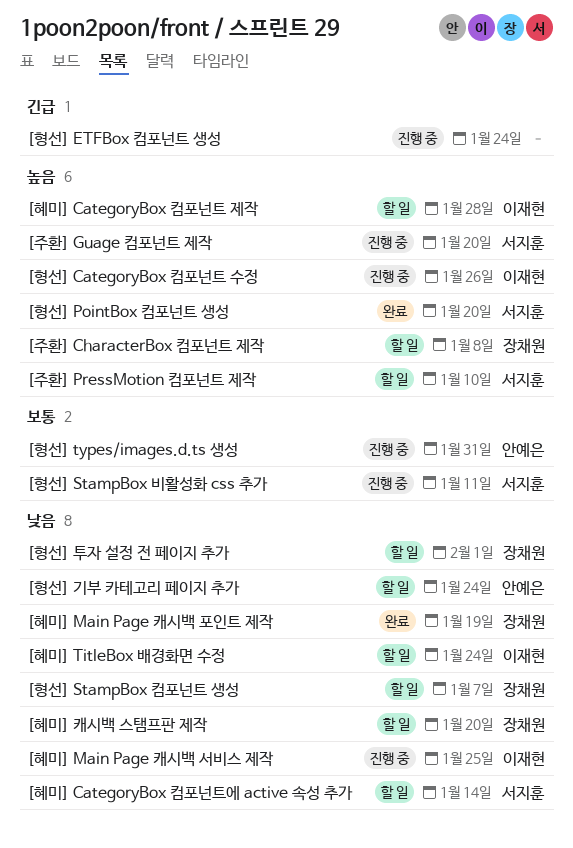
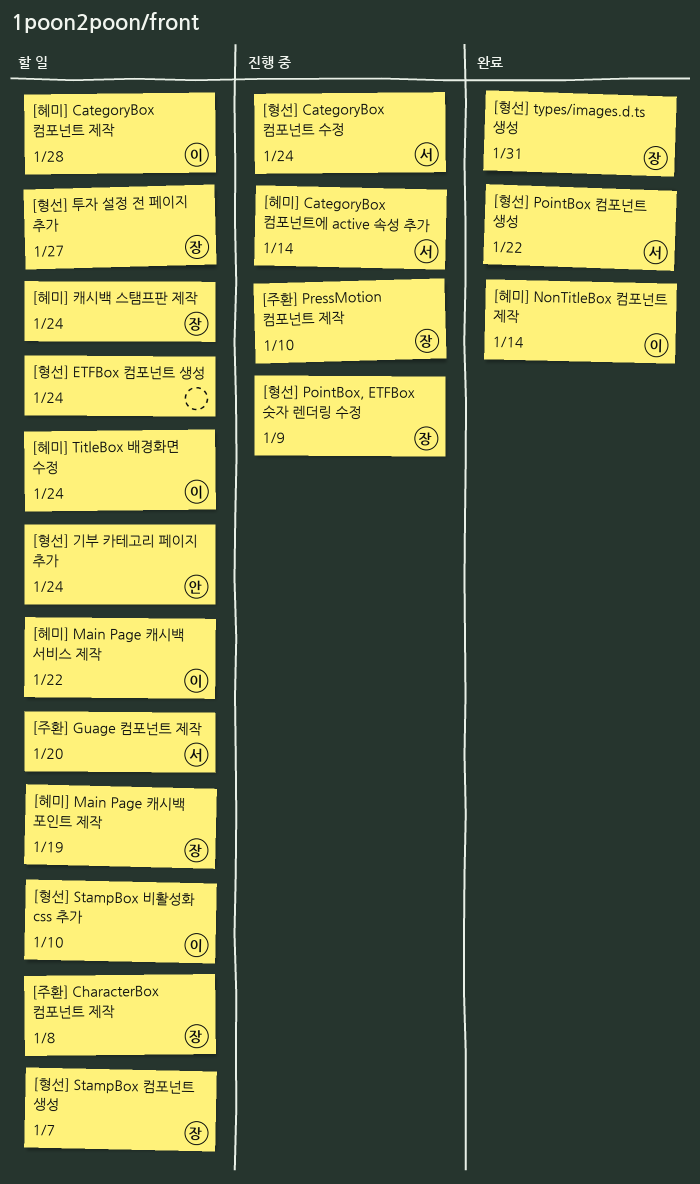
[주환] Guage 컴포넌트 제작, status: 진행 중 -> 할 일
[주환] PressMotion 컴포넌트 제작, status: 할 일 -> 진행 중
[주환] PressMotion 컴포넌트 제작, owner: 서지훈 -> 장채원
[형선] CategoryBox 컴포넌트 수정, owner: 이재현 -> 서지훈
[형선] CategoryBox 컴포넌트 수정, due: Jan 26 -> Jan 24
[형선] ETFBox 컴포넌트 생성, status: 진행 중 -> 할 일
[형선] PointBox 컴포넌트 생성, due: Jan 20 -> Jan 22
[형선] PointBox, ETFBox 숫자 렌더링 수정: none -> present
[형선] StampBox 비활성화 css 추가, status: 진행 중 -> 할 일
[형선] StampBox 비활성화 css 추가, owner: 서지훈 -> 이재현
[형선] StampBox 비활성화 css 추가, due: Jan 11 -> Jan 10
[형선] types/images.d.ts 생성, status: 진행 중 -> 완료
[형선] types/images.d.ts 생성, owner: 안예은 -> 장채원
[형선] 투자 설정 전 페이지 추가, due: Feb 1 -> Jan 27
[혜미] CategoryBox 컴포넌트에 active 속성 추가, status: 할 일 -> 진행 중
[혜미] Main Page 캐시백 서비스 제작, status: 진행 중 -> 할 일
[혜미] Main Page 캐시백 서비스 제작, due: Jan 25 -> Jan 22
[혜미] Main Page 캐시백 포인트 제작, status: 완료 -> 할 일
[혜미] NonTitleBox 컴포넌트 제작: none -> present
[혜미] 캐시백 스탬프판 제작, due: Jan 20 -> Jan 24

